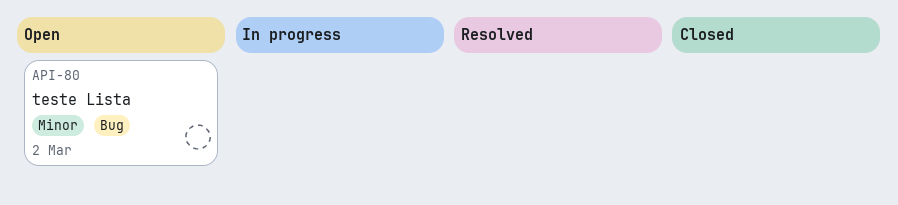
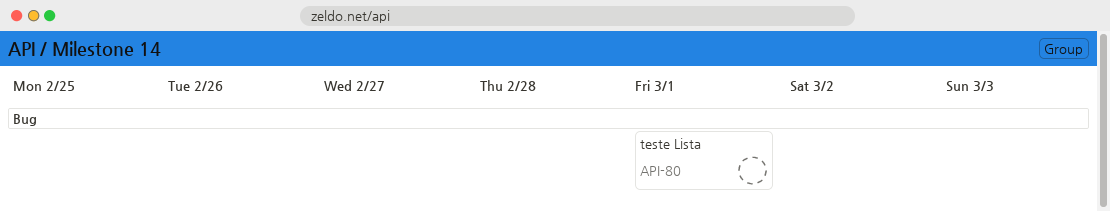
API-80, due: Mar 2 -> Mar 1

